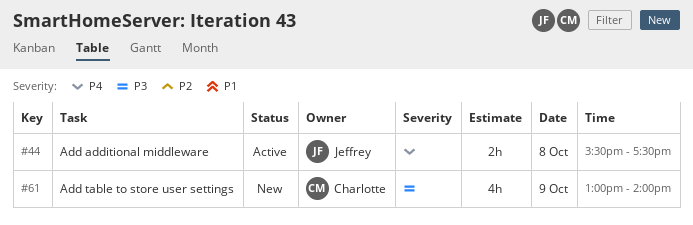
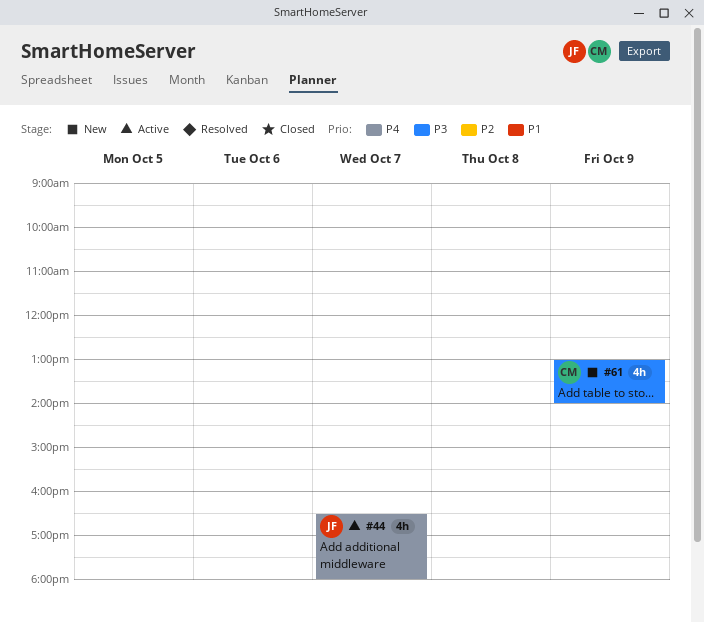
#44, estimate: 2h -> 4h
#44, day: Oct 8 -> Oct 7
#44, begins: 15:30 -> 16:30
#44, ends: 17:30 -> 18:00

